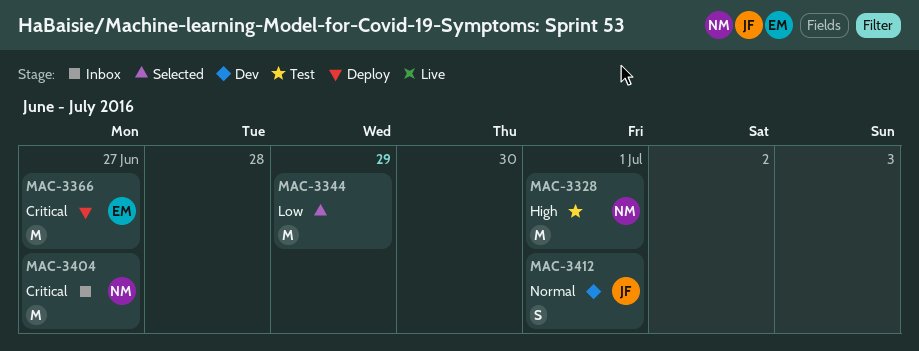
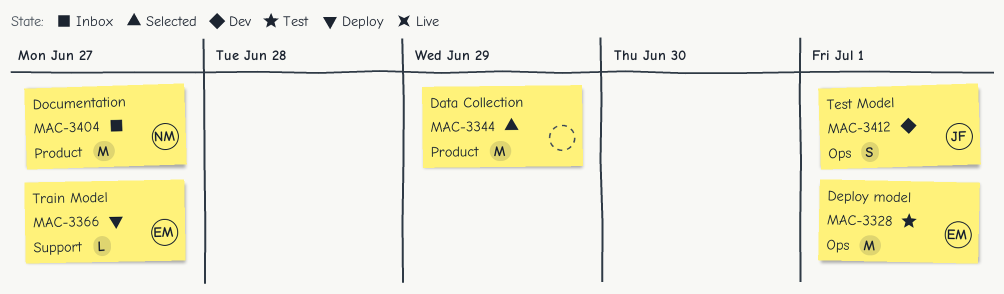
MAC-3328, owner: NM -> EM
MAC-3366, estimate: M -> L

